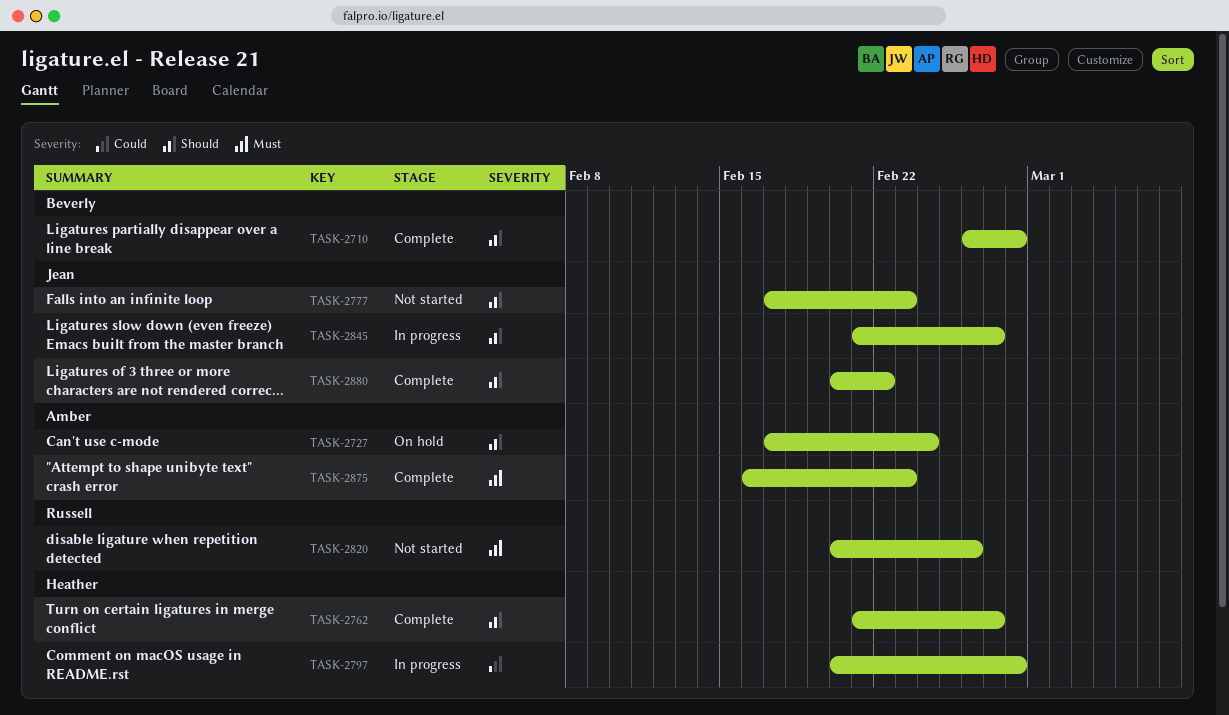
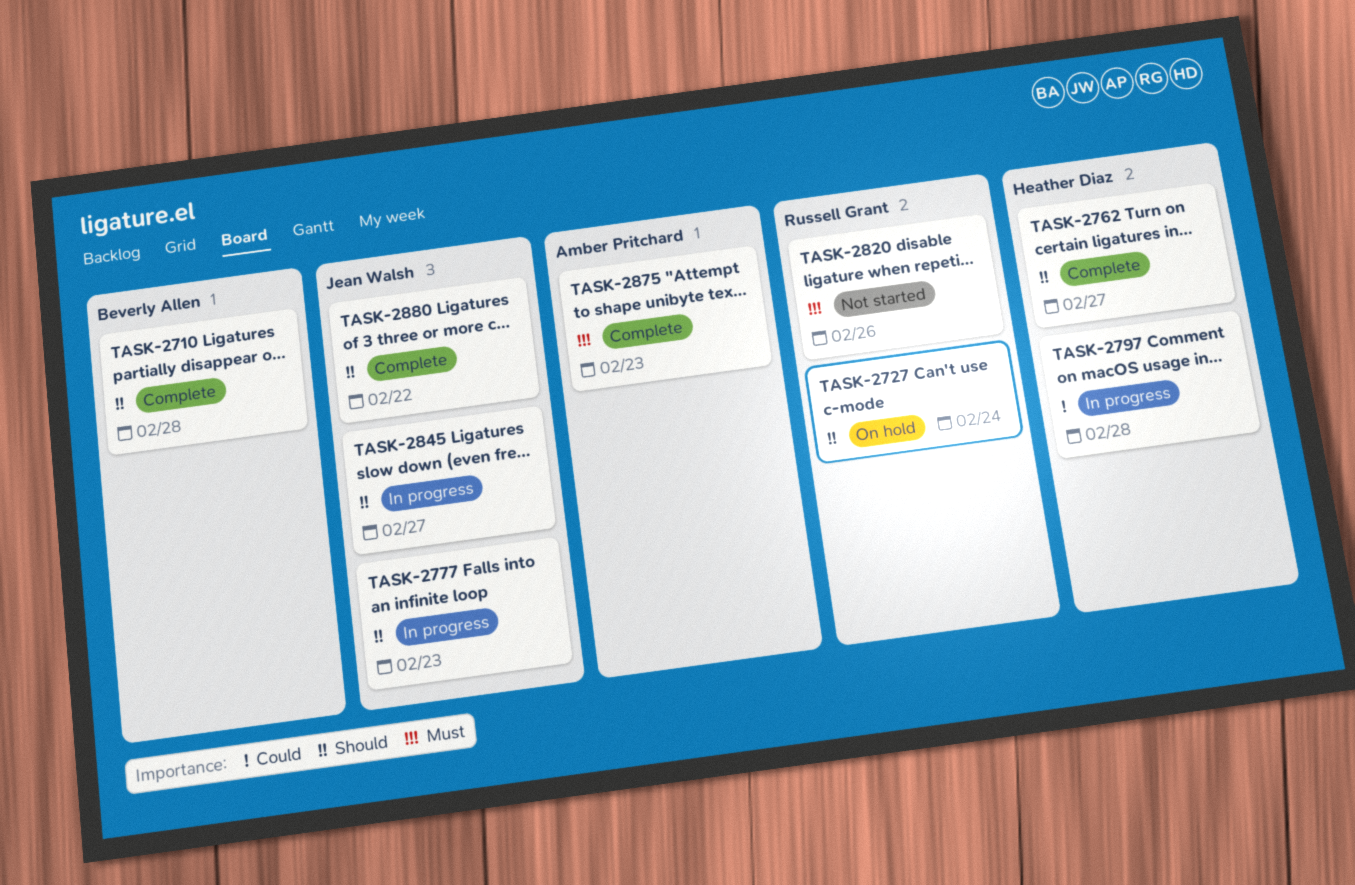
TASK-2727, owner: Amber Pritchard -> Russell Grant
TASK-2777, status: Not started -> In progress

